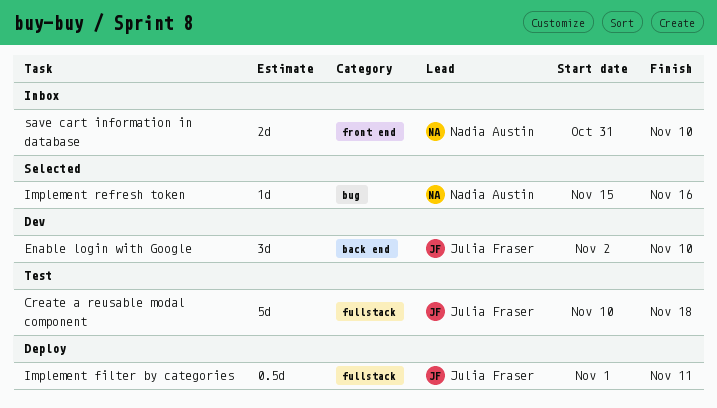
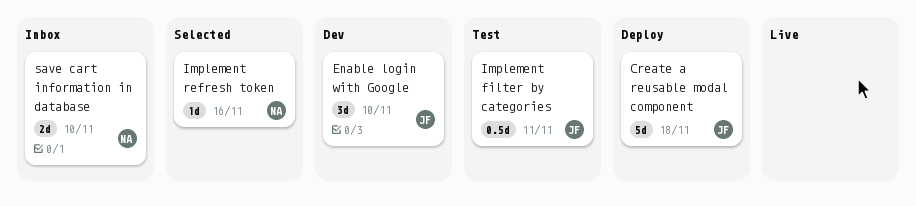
Create a reusable modal component, status: Test -> Deploy
Implement filter by categories, status: Deploy -> Test

